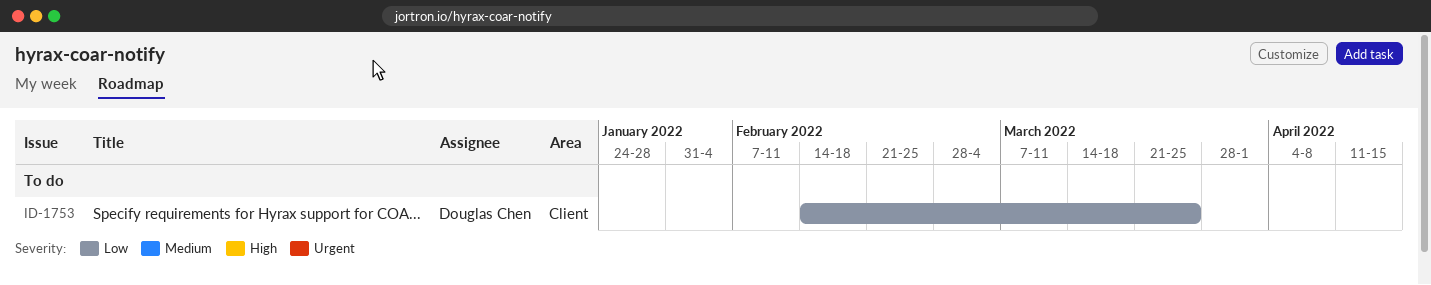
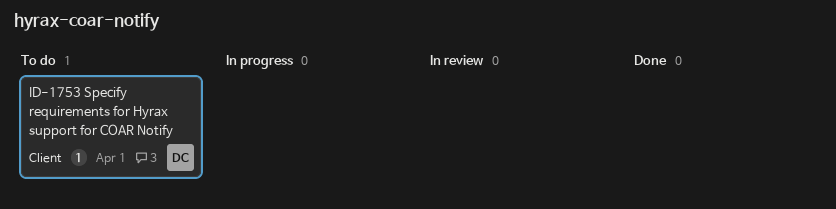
ID-1753, due: Mar 25 -> Apr 1

